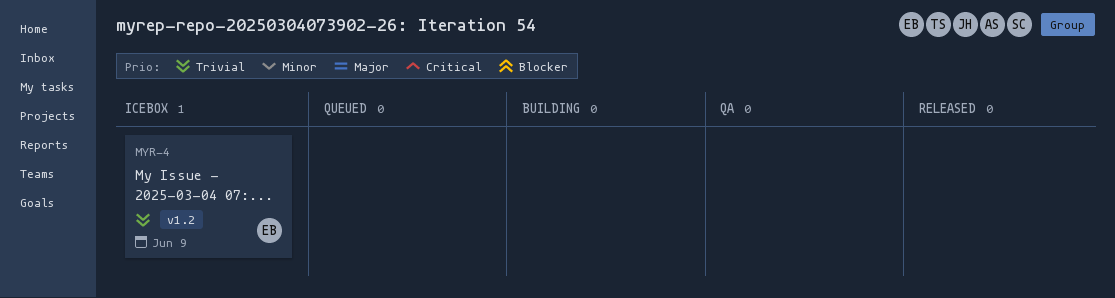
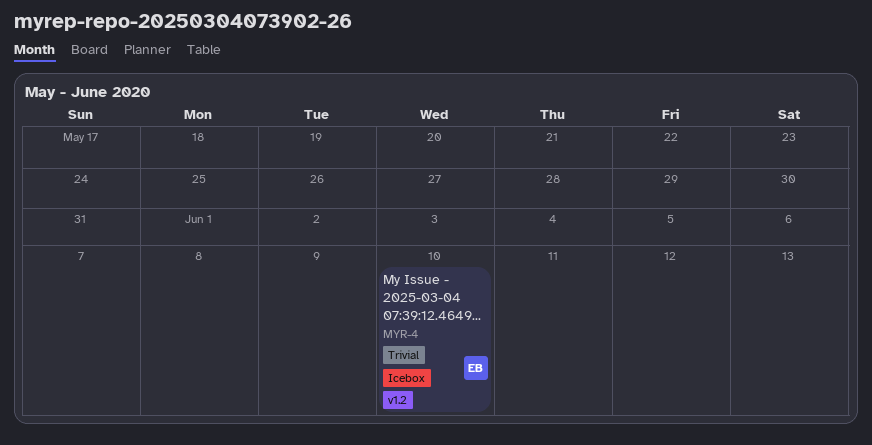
MYR-4, due: Jun 9 -> Jun 10

